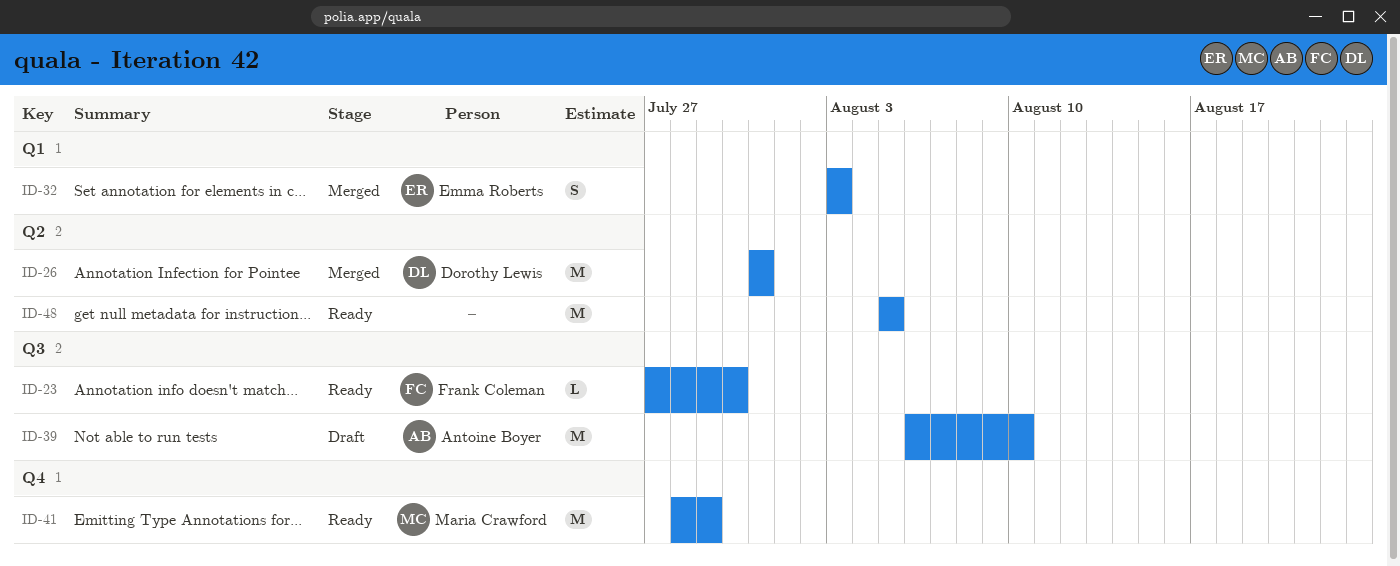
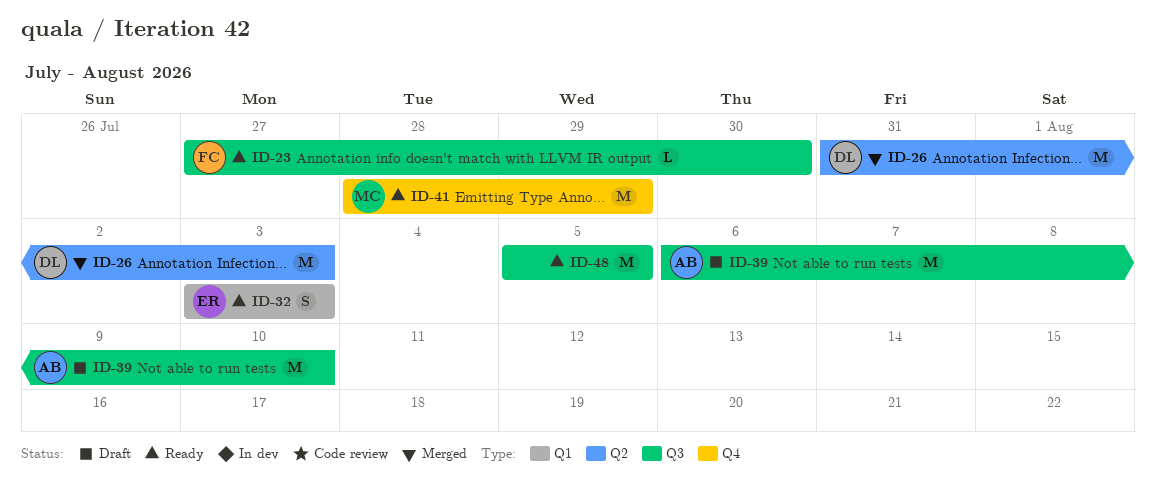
ID-26, due: Jul 31 -> Aug 3
ID-32, status: Merged -> Ready
ID-48, label: Q2 -> Q3

